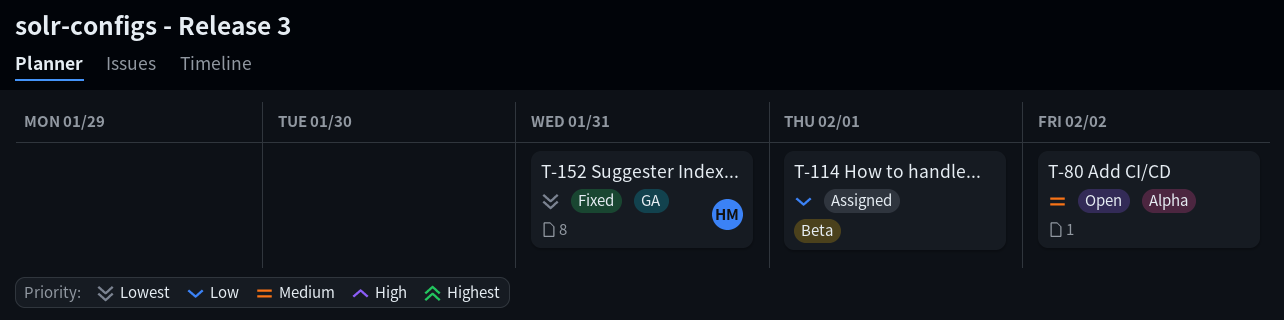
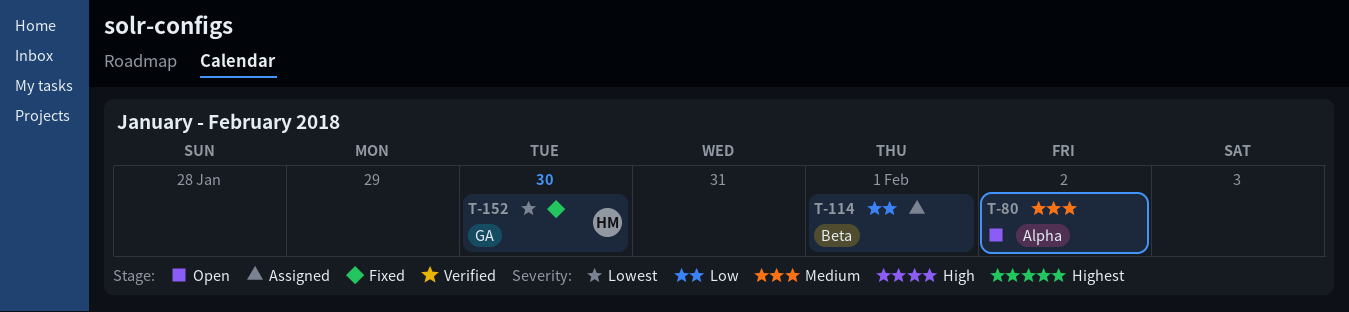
T-152, due: Jan 31 -> Jan 30

